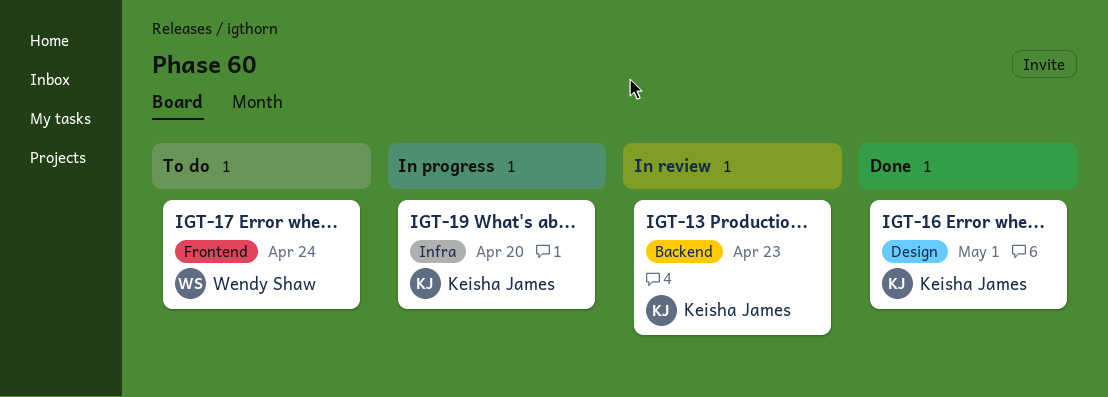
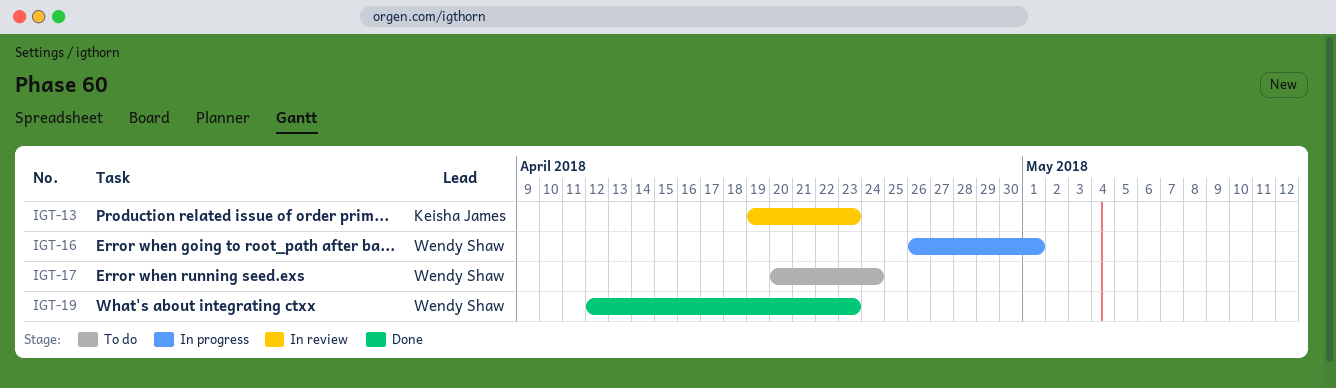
IGT-16, status: Done -> In progress
IGT-16, owner: Keisha James -> Wendy Shaw
IGT-19, status: In progress -> Done
IGT-19, owner: Keisha James -> Wendy Shaw
IGT-19, due: Apr 20 -> Apr 23

